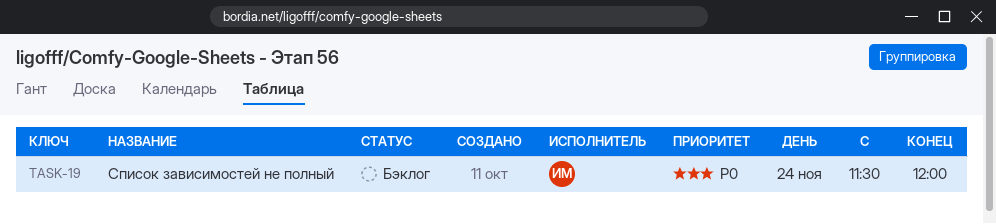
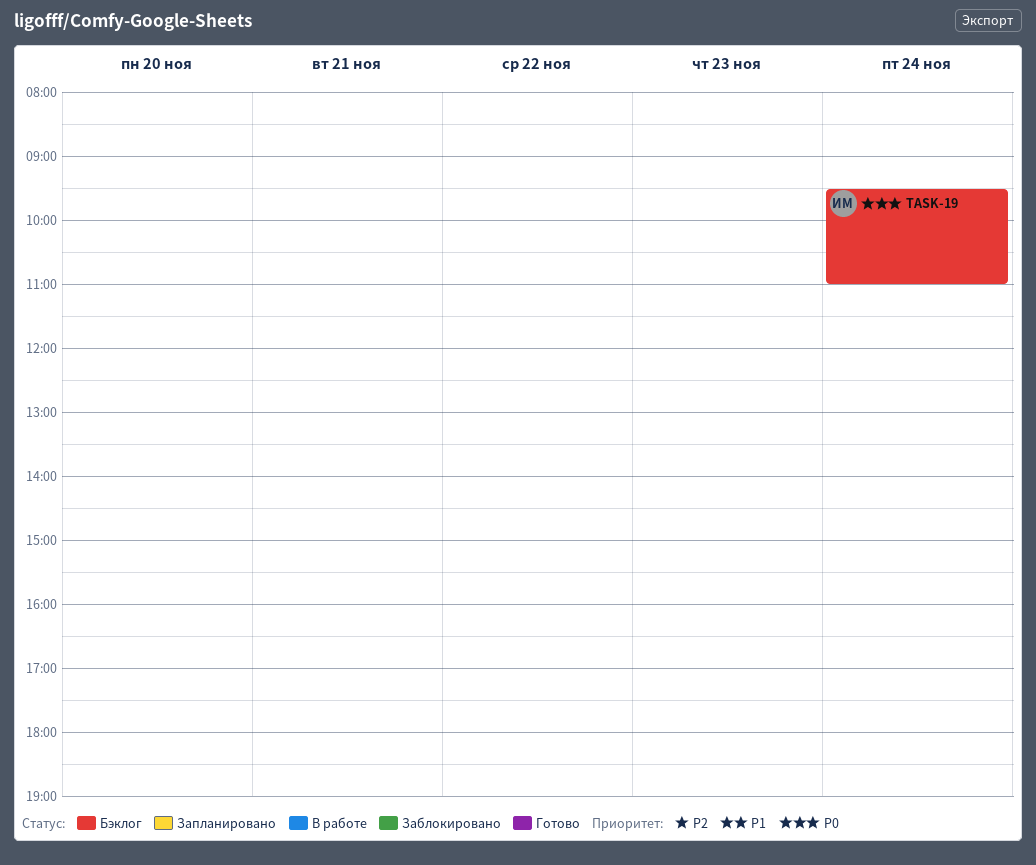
TASK-19, begins: 11:30 -> 09:30
TASK-19, ends: 12:00 -> 11:00

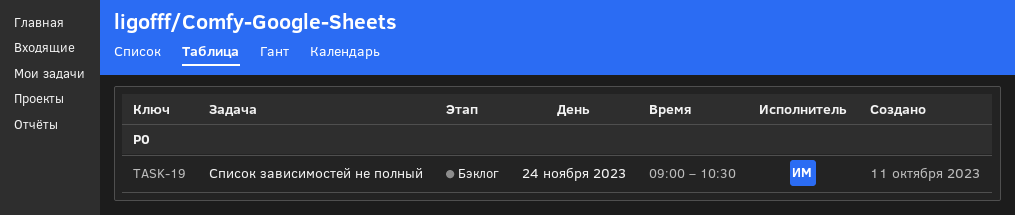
TASK-19, begins: 09:30 -> 09:00
TASK-19, ends: 11:00 -> 10:30

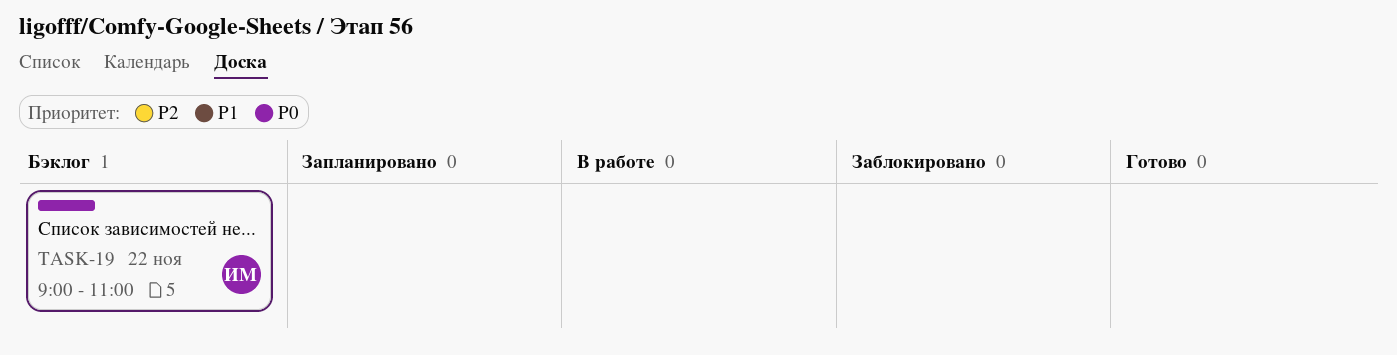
TASK-19, day: Nov 24 -> Nov 22
TASK-19, ends: 10:30 -> 11:00

